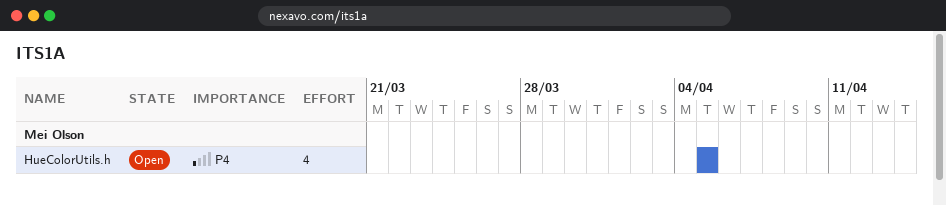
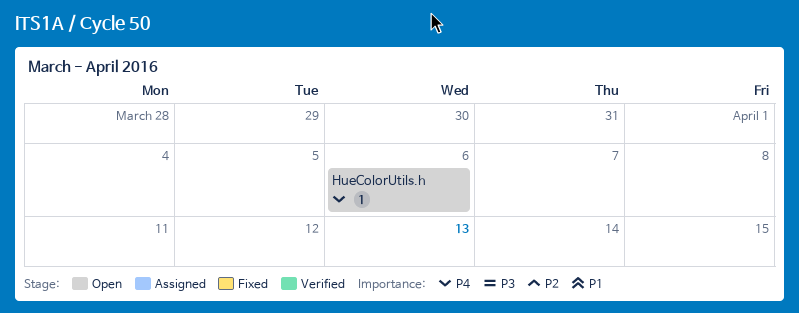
HueColorUtils.h, estimate: 4 -> 1
HueColorUtils.h, due: Apr 5 -> Apr 6

